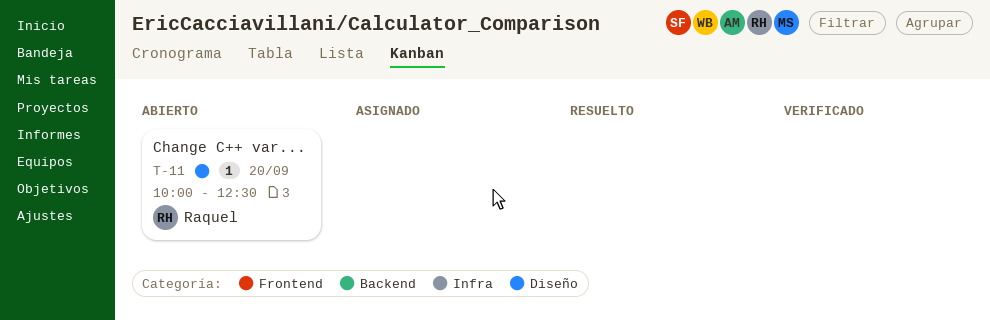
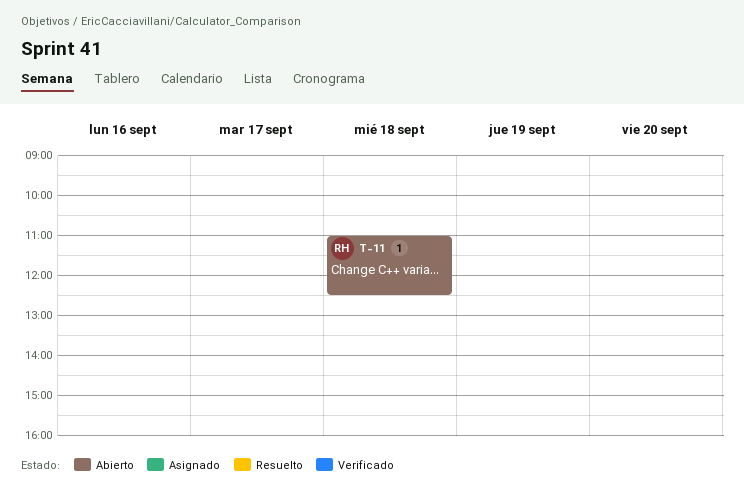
T-11, day: Sep 20 -> Sep 18
T-11, begins: 10:00 -> 11:00

